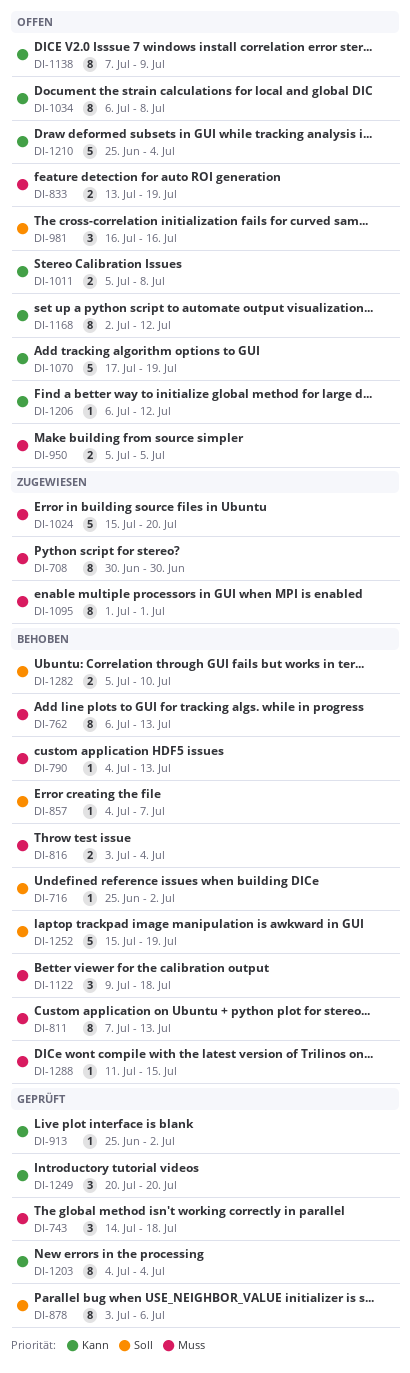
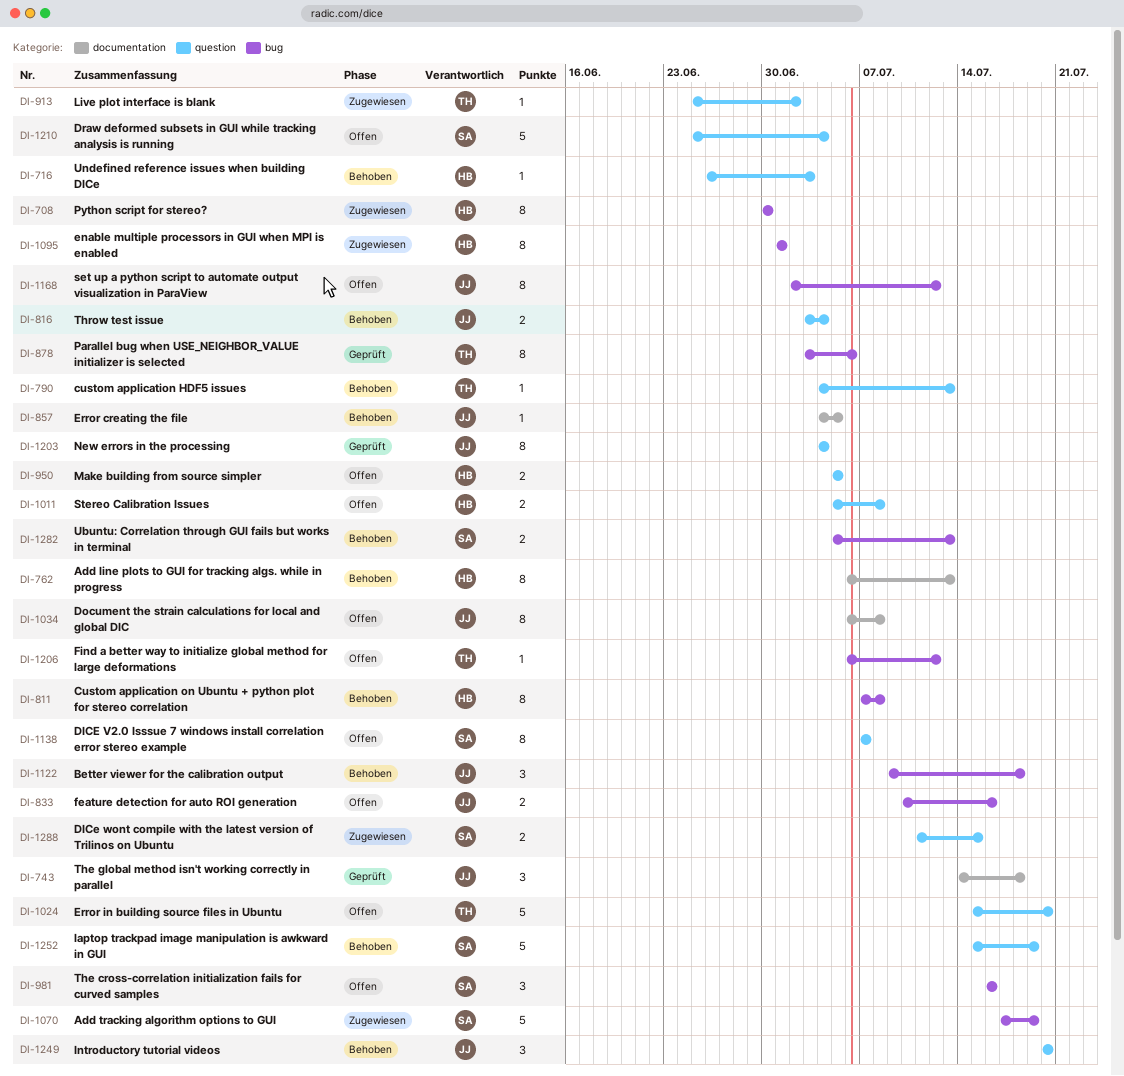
DI-716, start: Jun 25 -> Jun 26
DI-716, due: Jul 2 -> Jul 3
DI-811, due: Jul 13 -> Jul 8
DI-833, start: Jul 13 -> Jul 10
DI-833, due: Jul 19 -> Jul 16
DI-857, due: Jul 7 -> Jul 5
DI-913, status: Geprüft -> Zugewiesen
DI-1024, status: Zugewiesen -> Offen
DI-1070, status: Offen -> Zugewiesen
DI-1138, due: Jul 9 -> Jul 7
DI-1249, status: Geprüft -> Behoben
DI-1282, due: Jul 10 -> Jul 13
DI-1288, status: Behoben -> Zugewiesen
DI-1288, estimate: 1 -> 2

